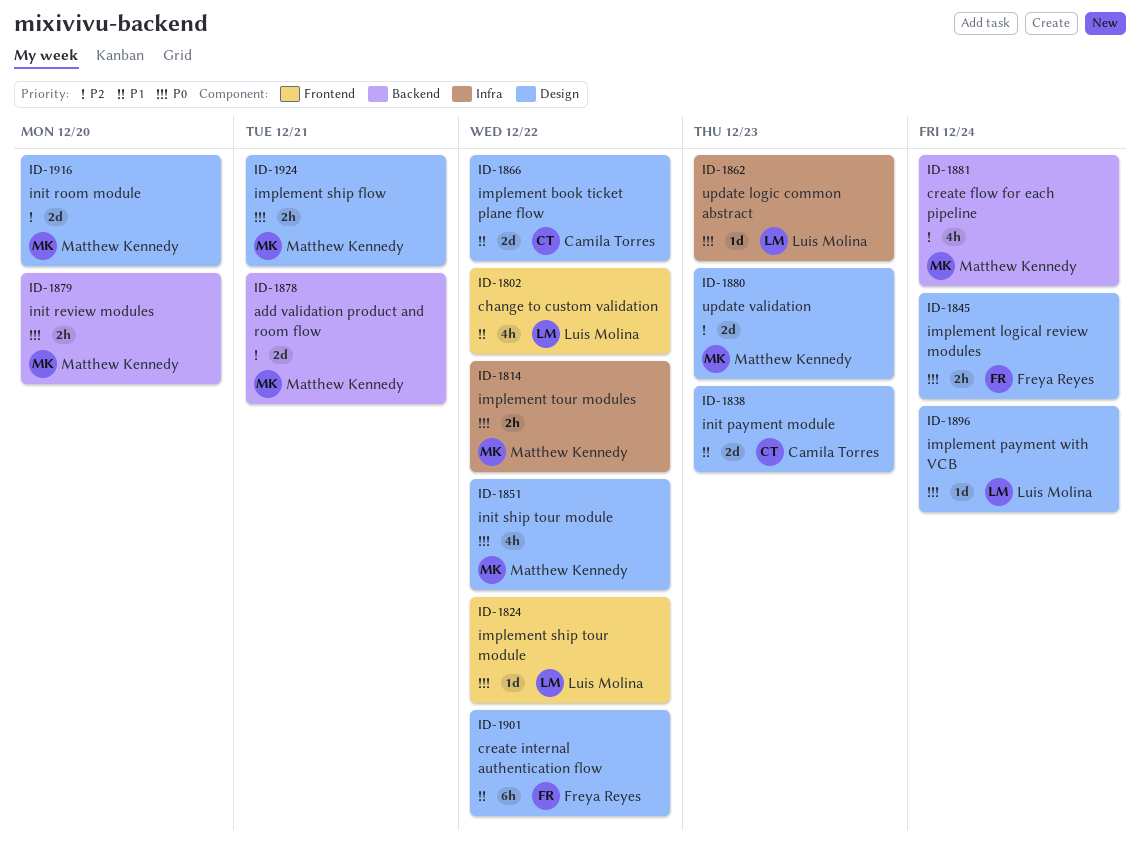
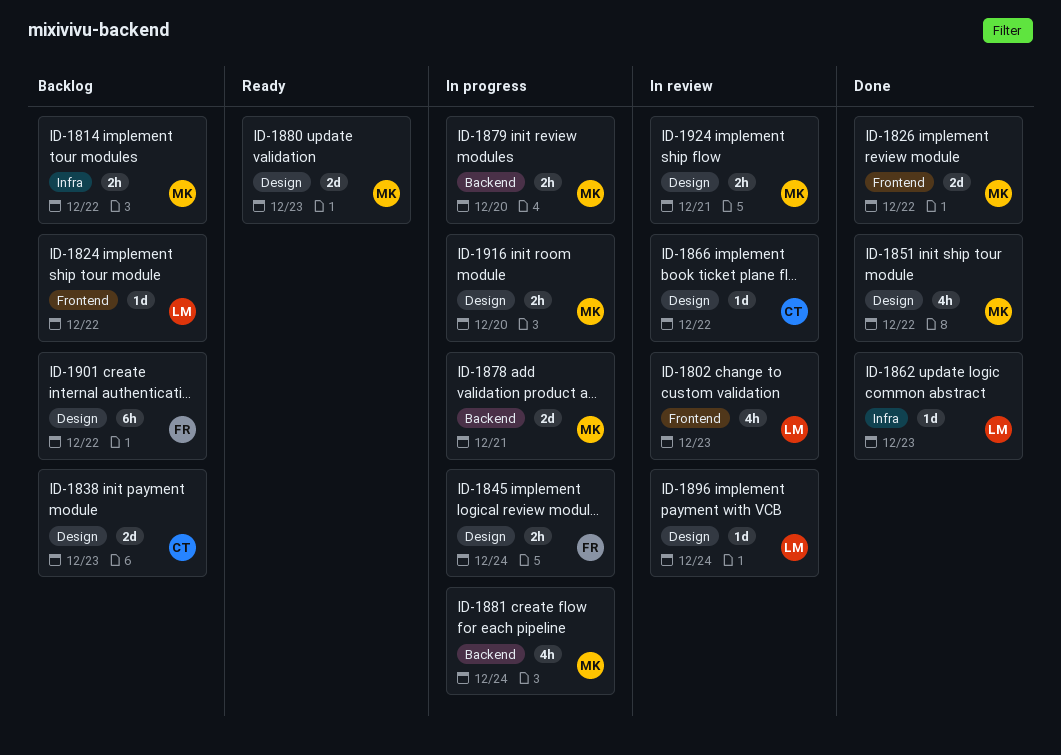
ID-1802, due: Dec 22 -> Dec 23
ID-1826: none -> present
ID-1866, estimate: 2d -> 1d
ID-1916, estimate: 2d -> 2h

